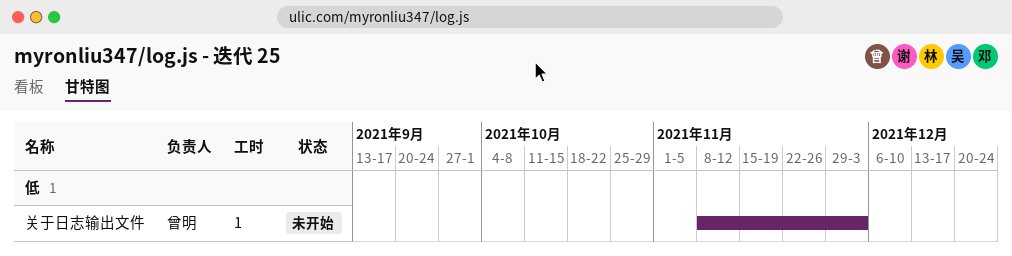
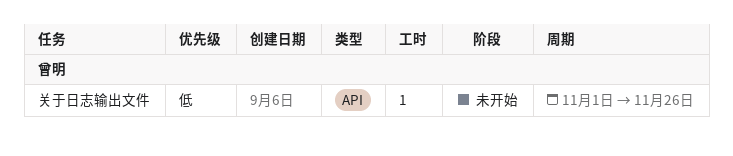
关于日志输出文件, start: Nov 8 -> Nov 1
关于日志输出文件, due: Dec 3 -> Nov 26

